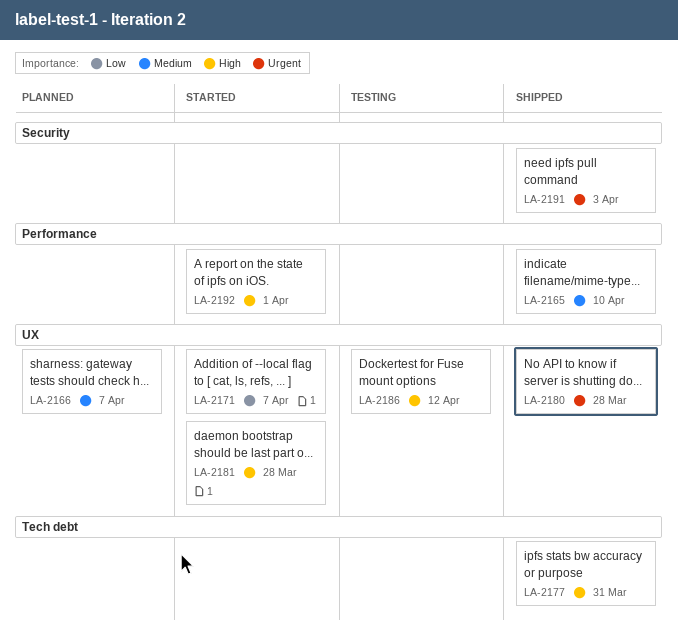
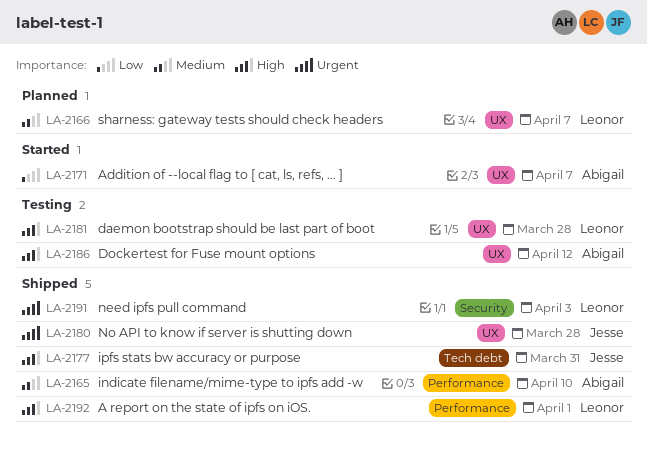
LA-2181, status: Started -> Testing
LA-2192, status: Started -> Shipped

